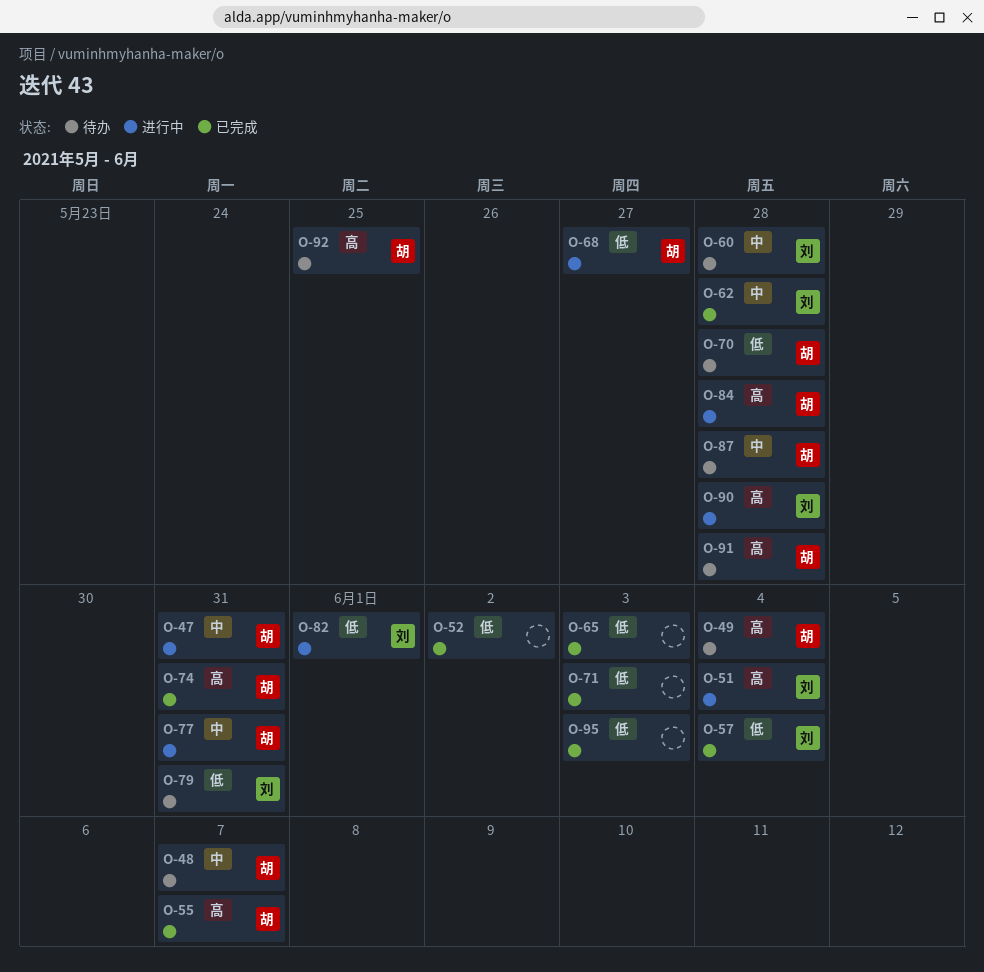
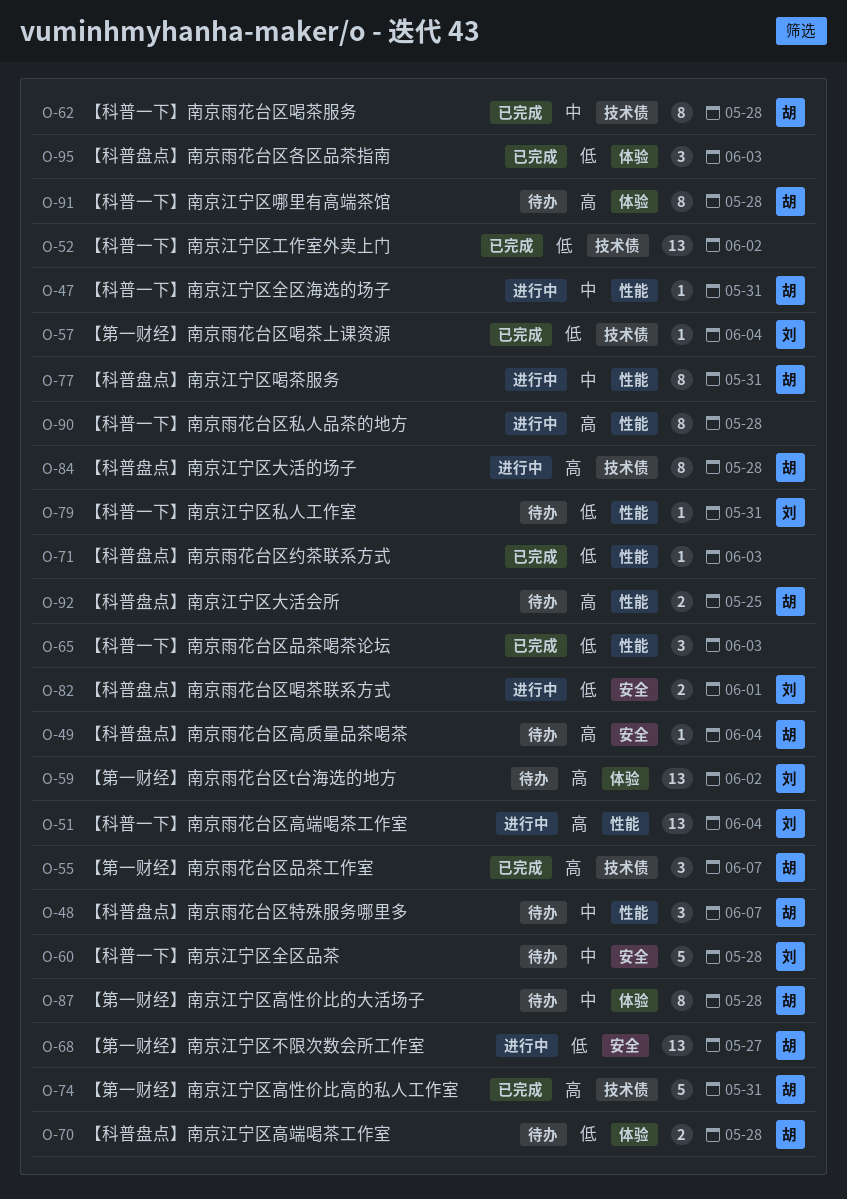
O-59: none -> present
O-62, owner: 刘 -> 胡
O-90, owner: 刘 -> none

